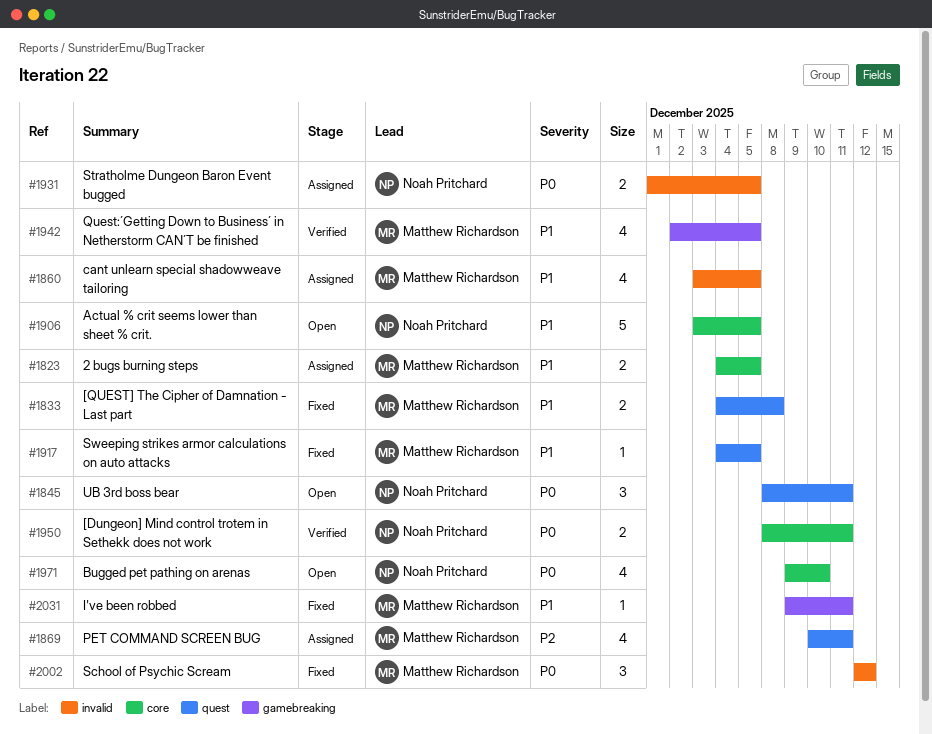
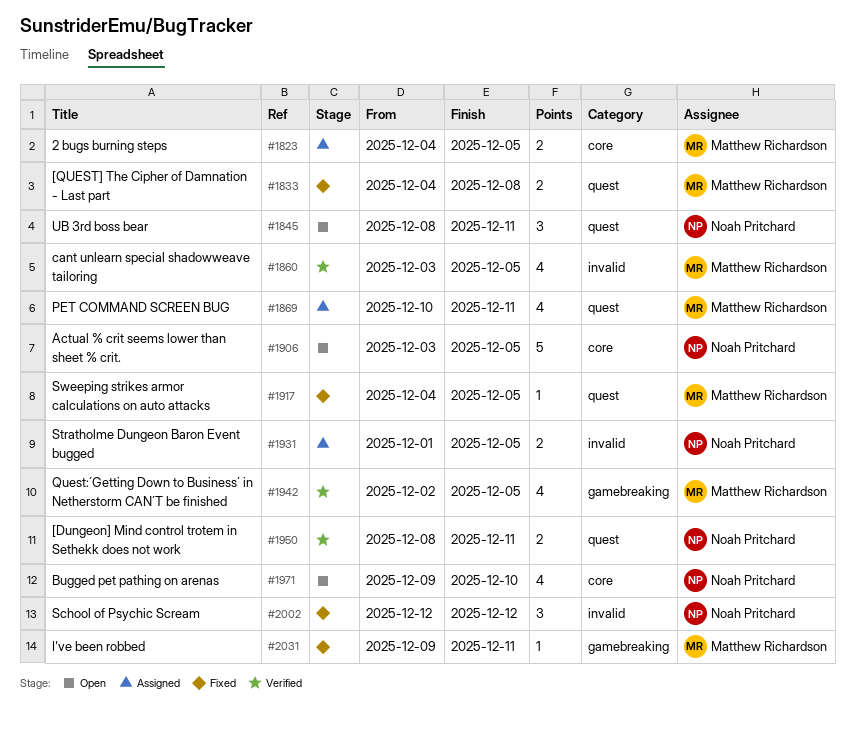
#1860, status: Assigned -> Verified
#1950, label: core -> quest
#2002, owner: Matthew Richardson -> Noah Pritchard

